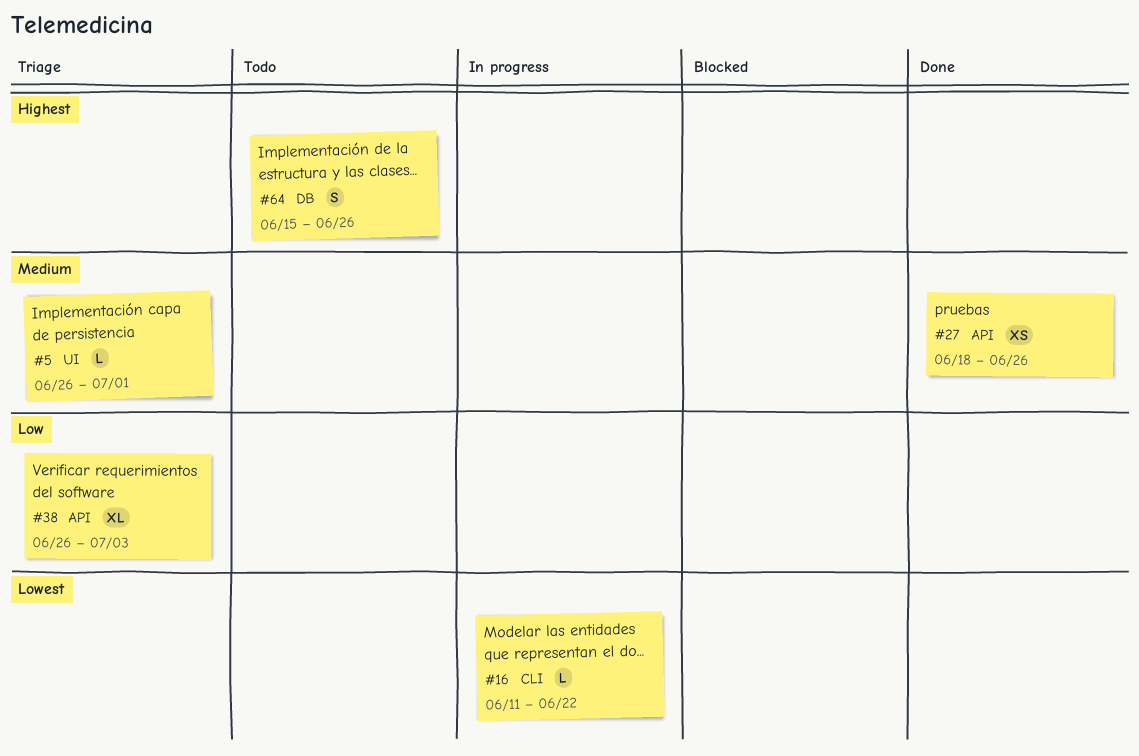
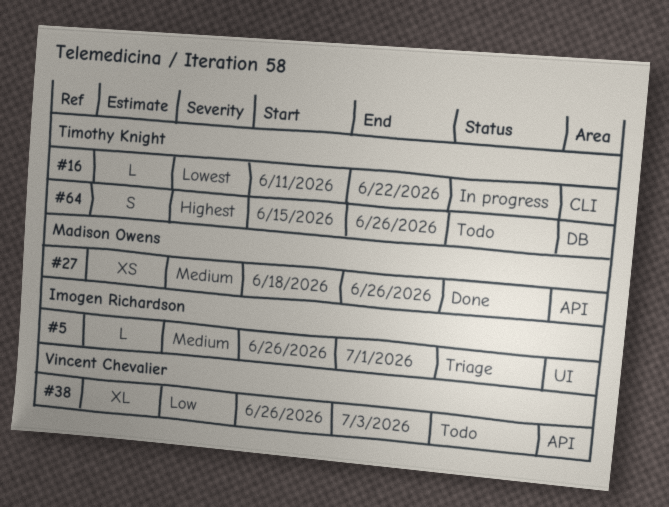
#38, status: Triage -> Todo

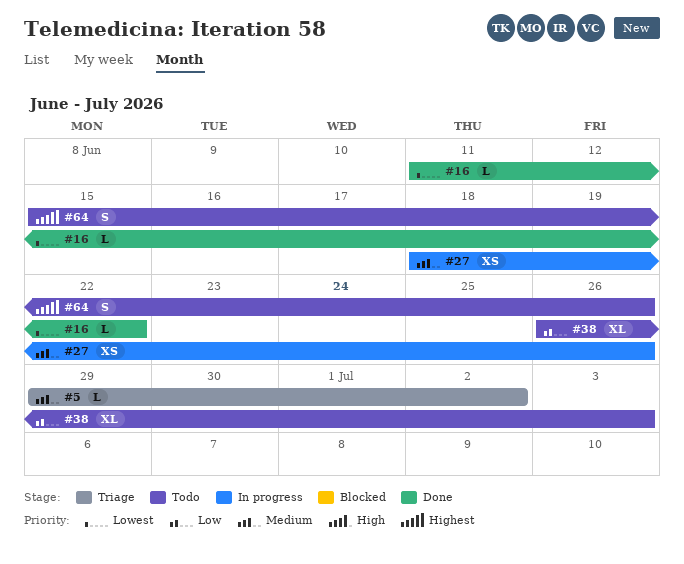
#5, start: Jun 26 -> Jun 29
#5, due: Jul 1 -> Jul 2
#16, status: In progress -> Done
#27, status: Done -> In progress

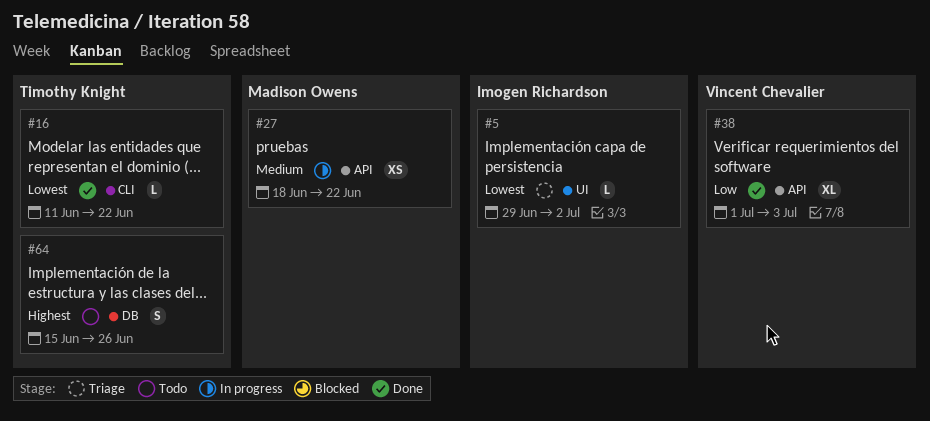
#5, priority: Medium -> Lowest
#27, due: Jun 26 -> Jun 22
#38, status: Todo -> Done
#38, start: Jun 26 -> Jul 1

